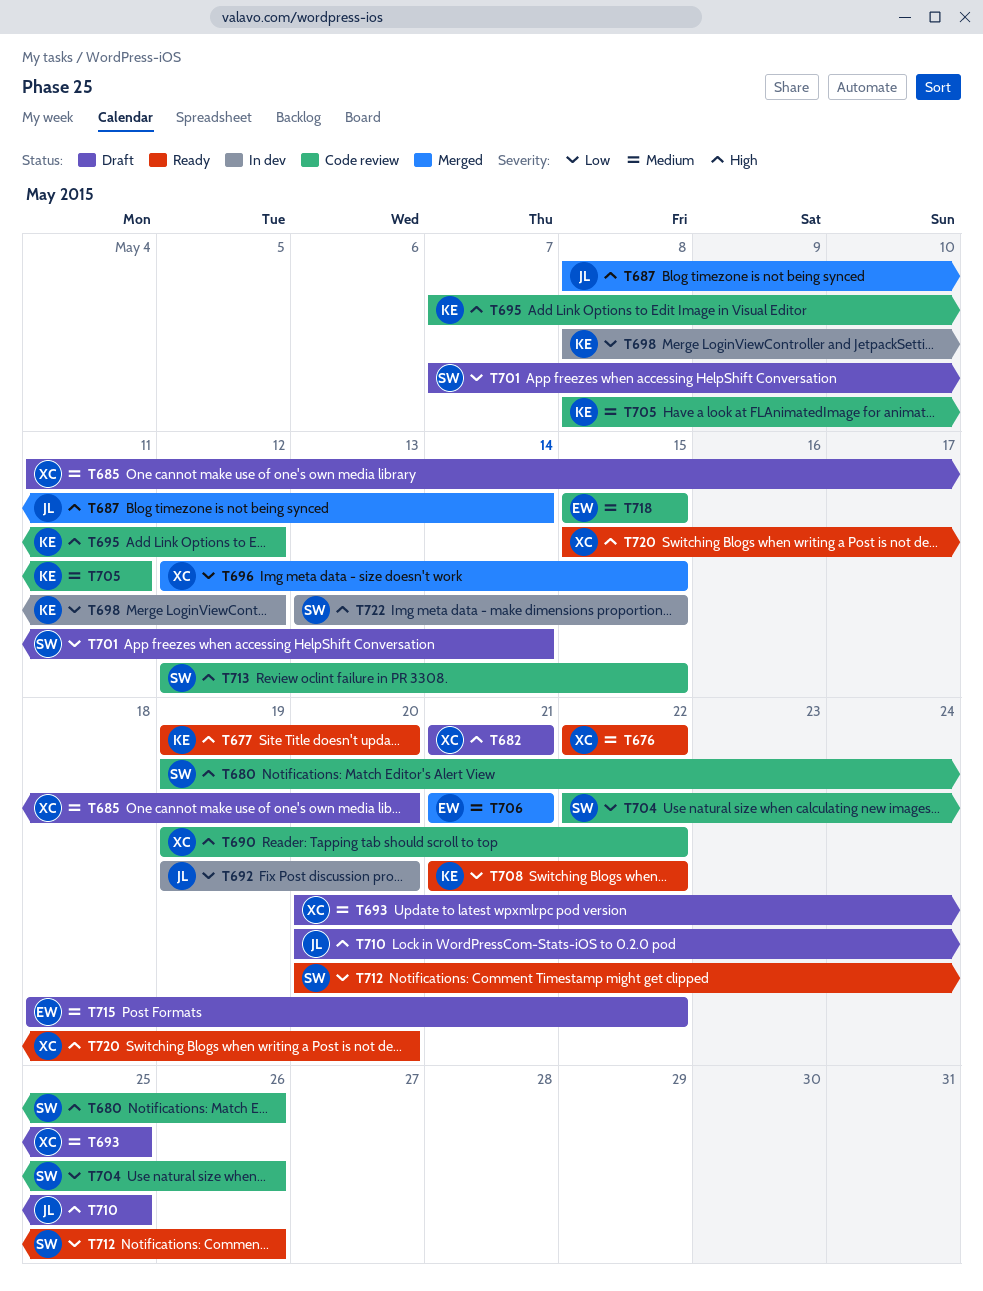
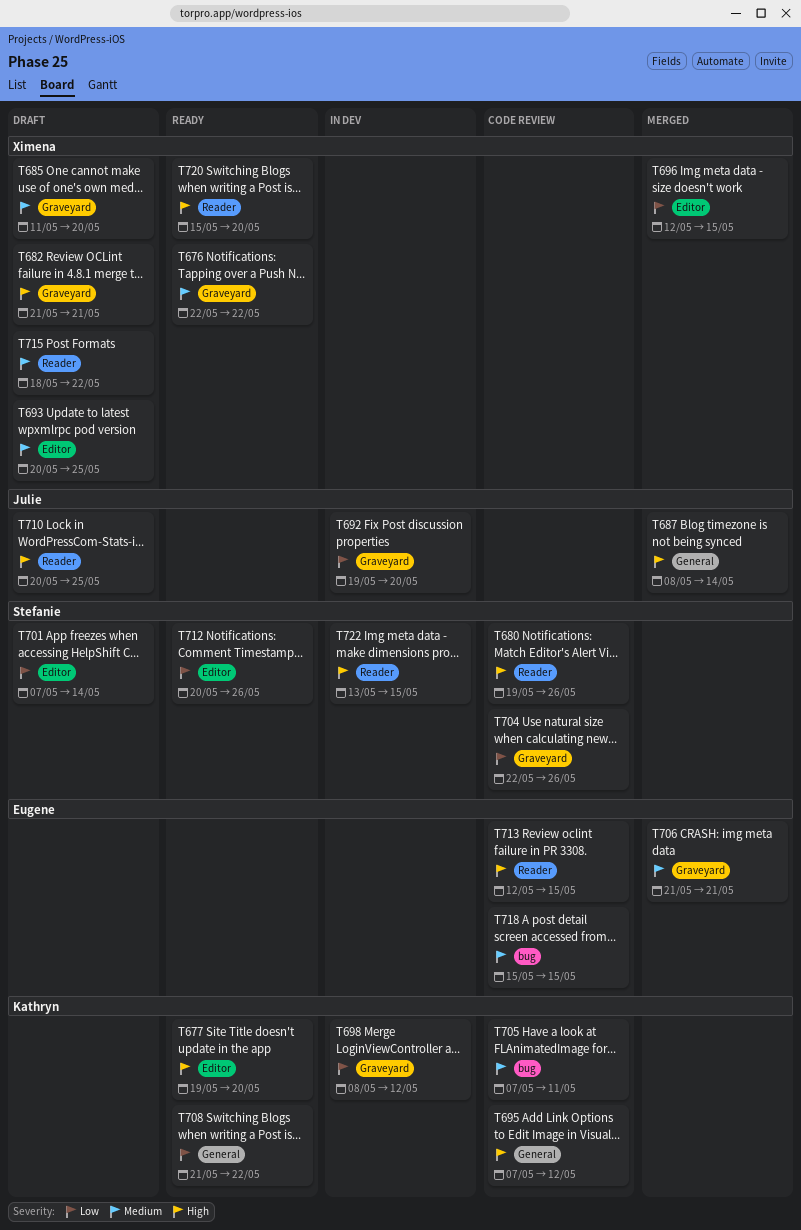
T690: present -> none
T705, start: May 8 -> May 7
T713, owner: Stefanie -> Eugene
T715, owner: Eugene -> Ximena

